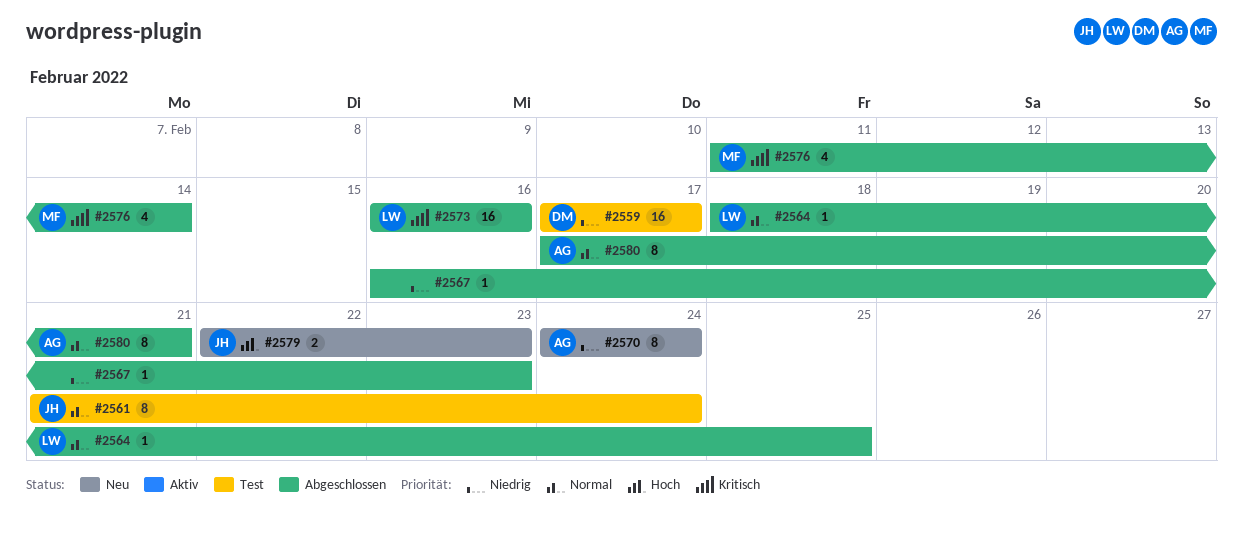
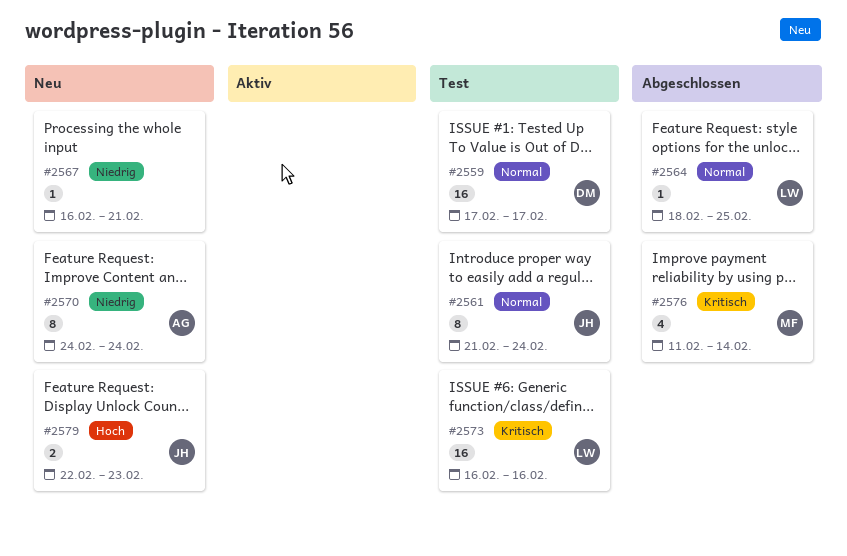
#2559, priority: Niedrig -> Normal
#2567, status: Abgeschlossen -> Neu
#2567, due: Feb 23 -> Feb 21
#2573, status: Abgeschlossen -> Test
#2580: present -> none

